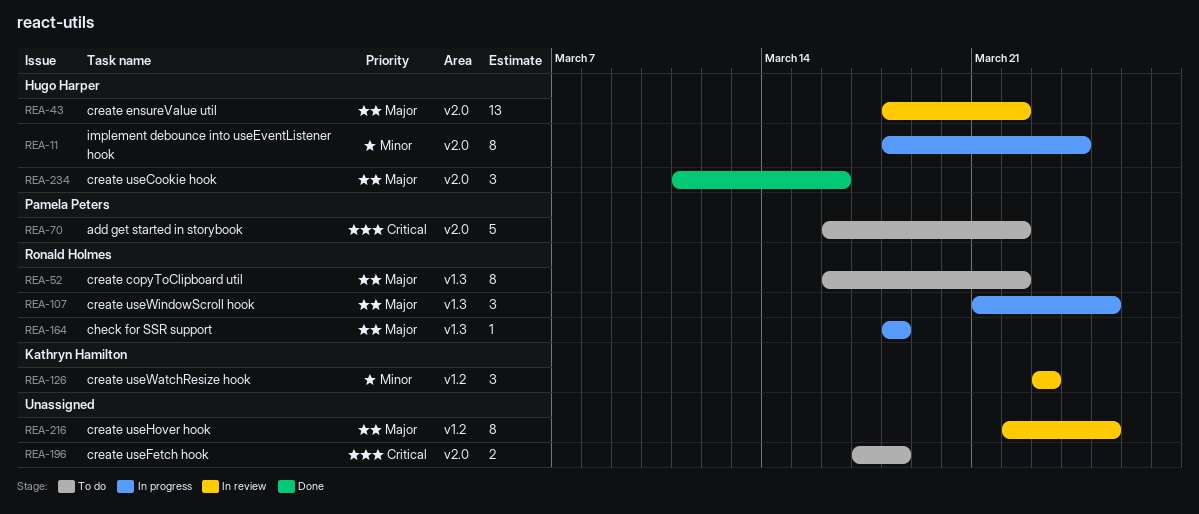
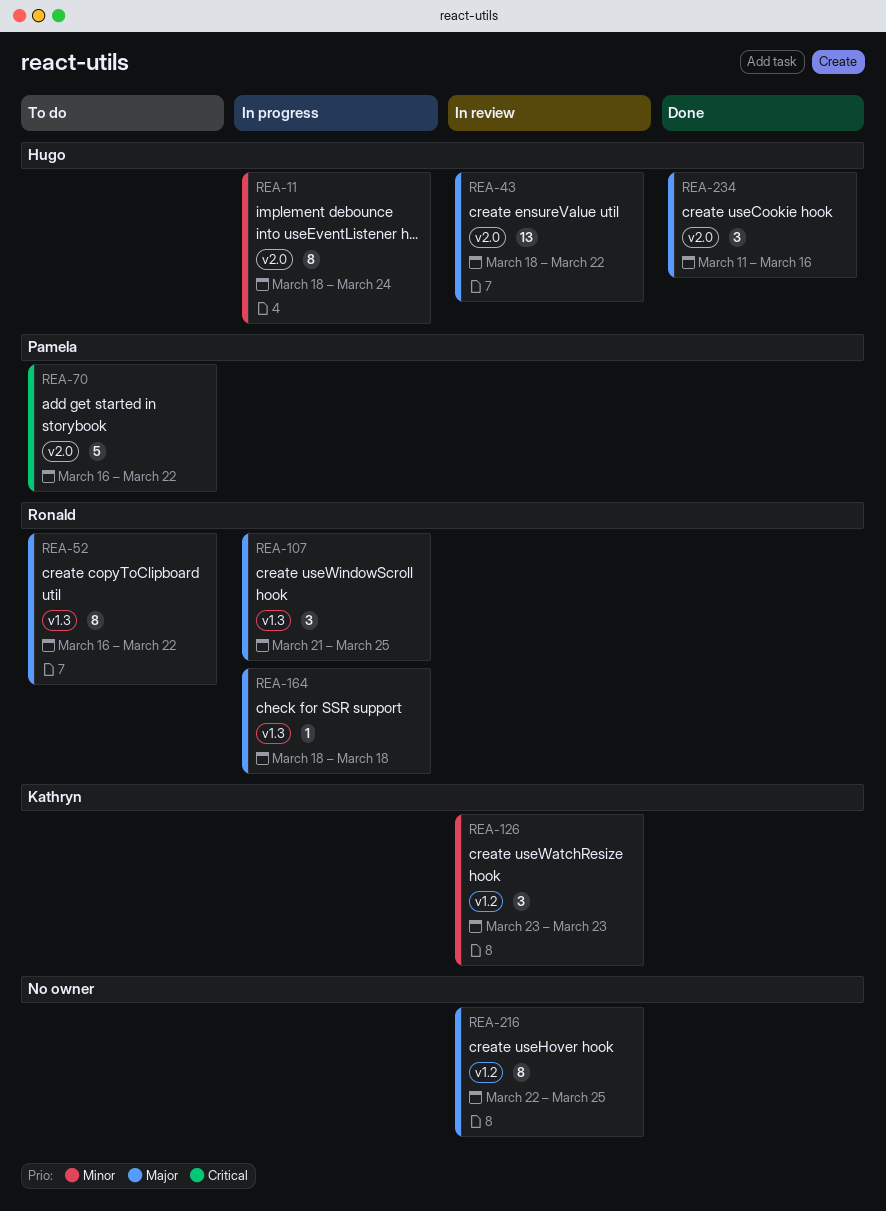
REA-196: present -> none

